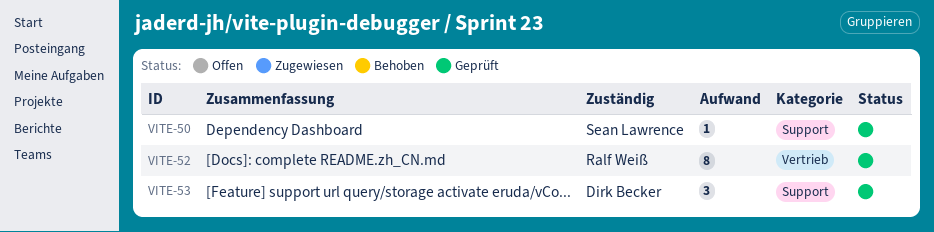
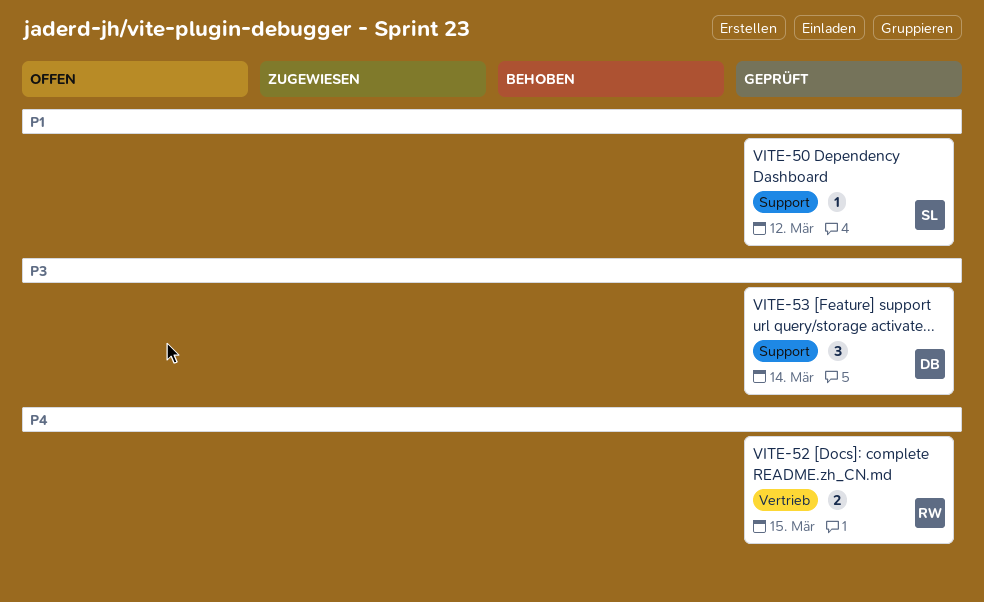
VITE-52, estimate: 8 -> 2

